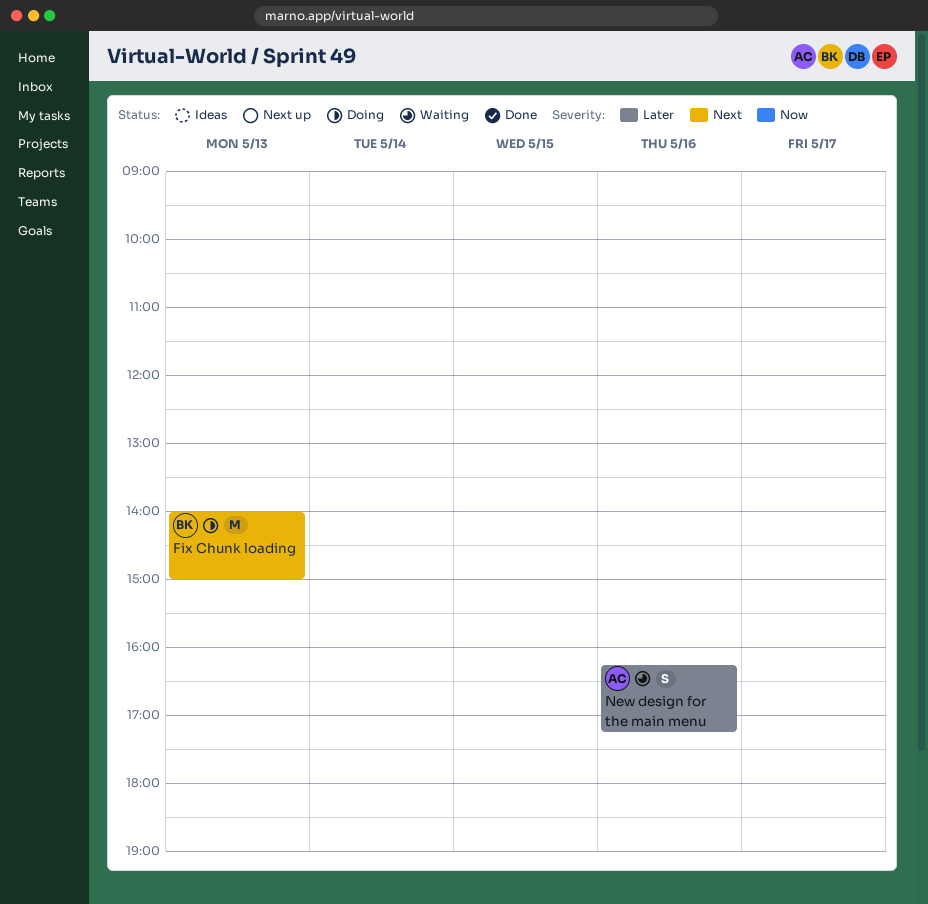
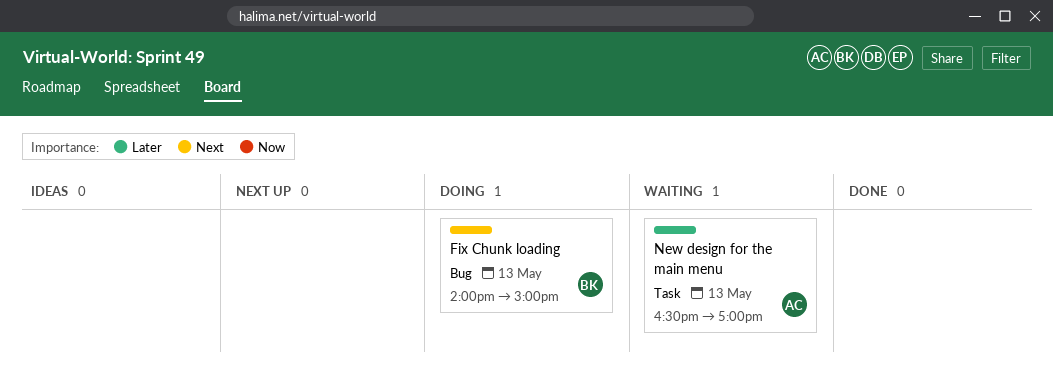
New design for the main menu, day: May 16 -> May 13
New design for the main menu, begins: 16:15 -> 16:30
New design for the main menu, ends: 17:15 -> 17:00

